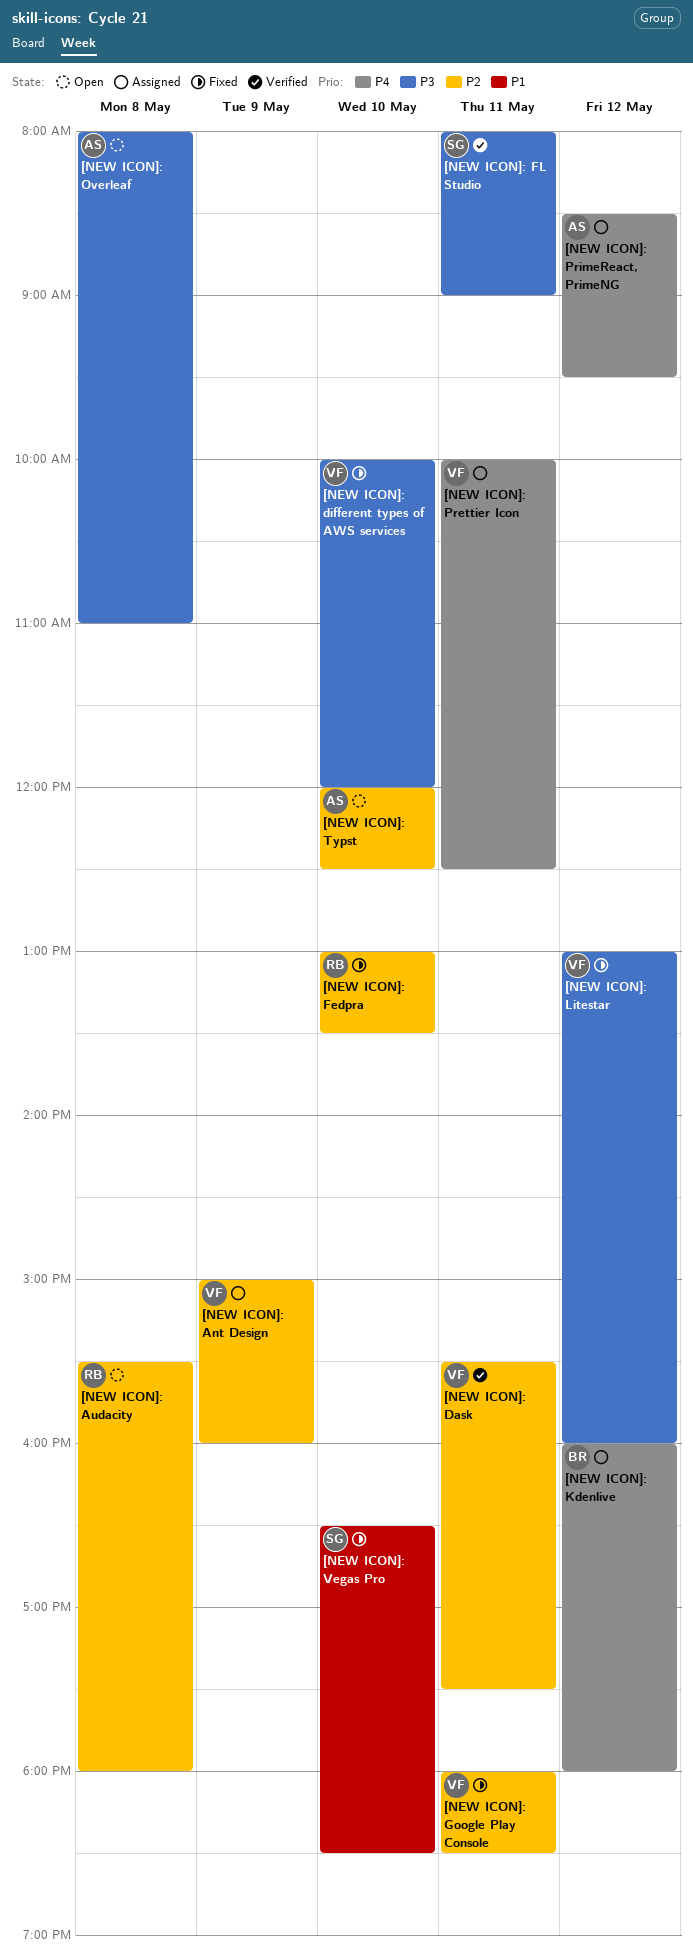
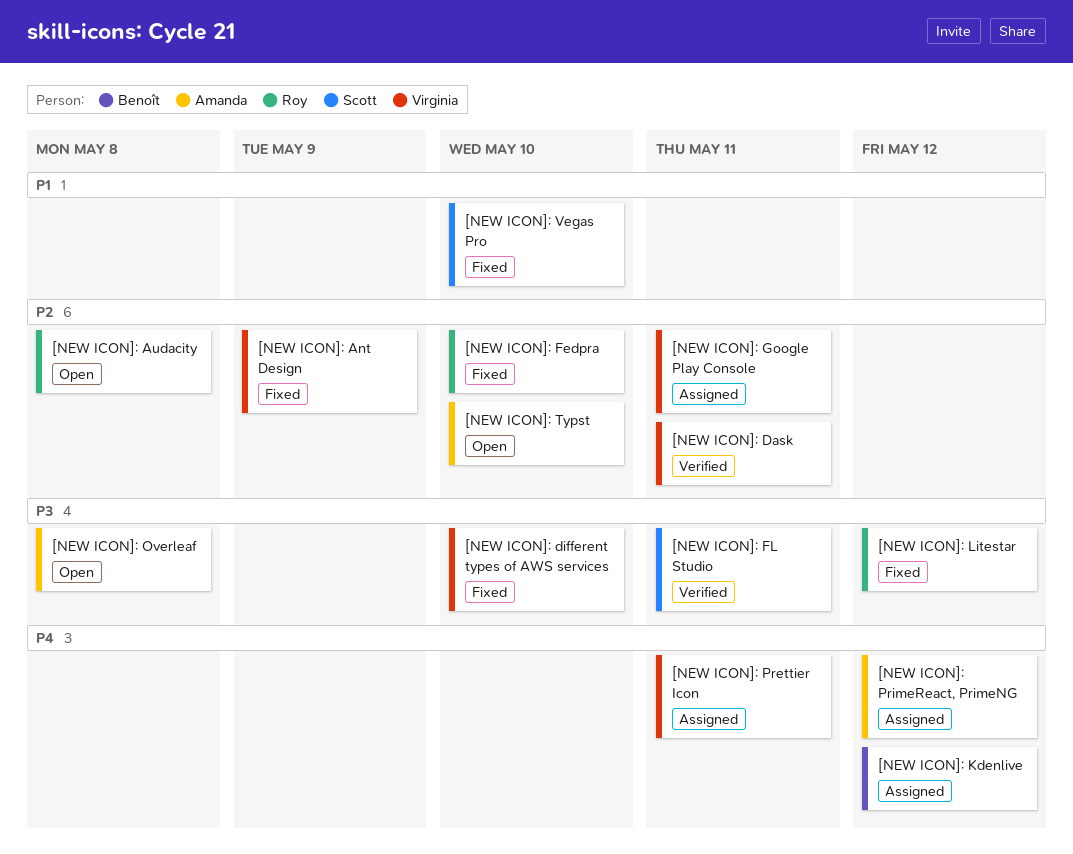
[NEW ICON]: Ant Design, status: Assigned -> Fixed
[NEW ICON]: Google Play Console, status: Fixed -> Assigned
[NEW ICON]: Litestar, owner: Virginia -> Roy

